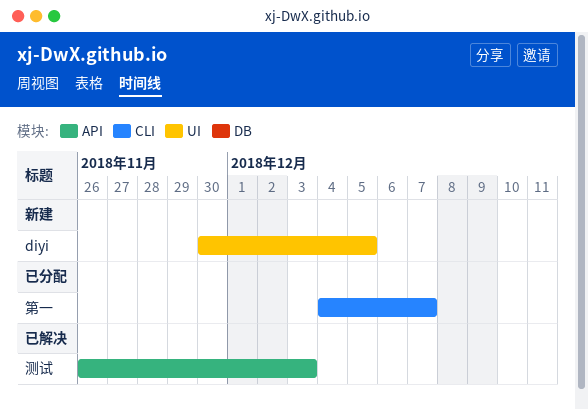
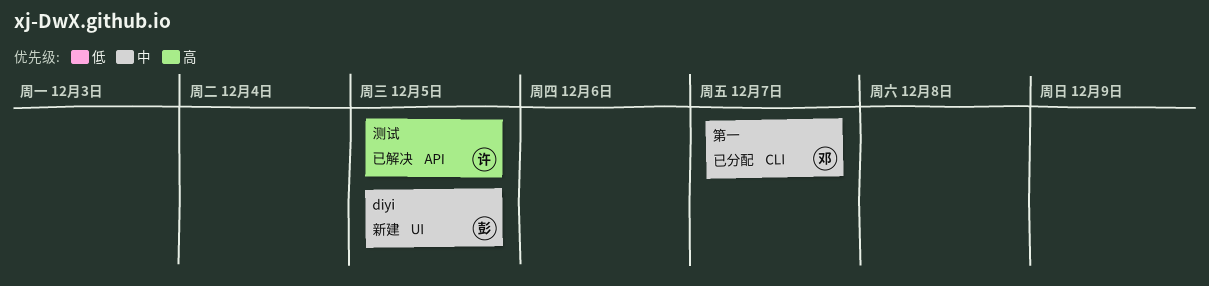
测试, due: Dec 3 -> Dec 5

